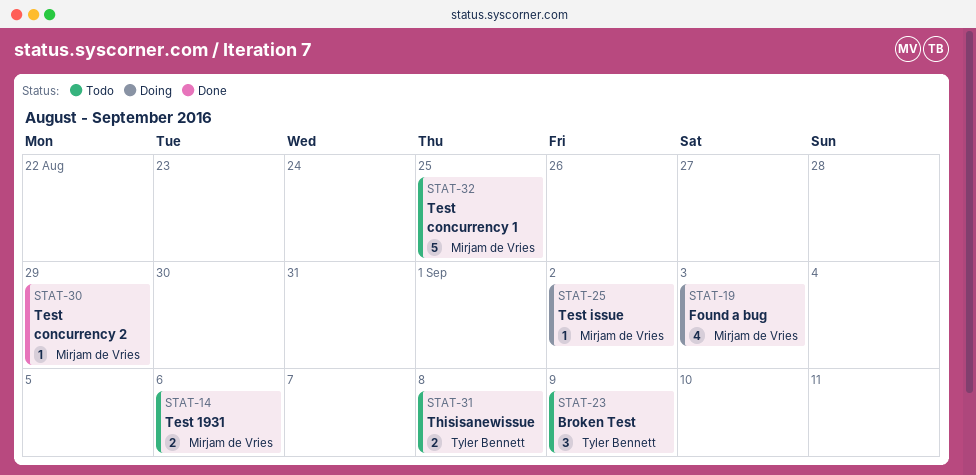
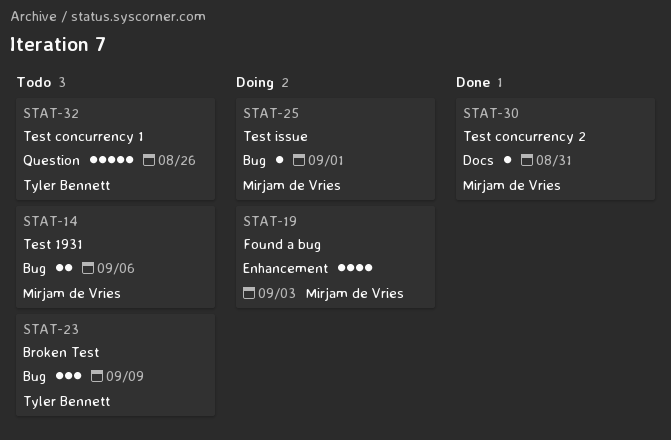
STAT-25, due: Sep 2 -> Sep 1
STAT-30, due: Aug 29 -> Aug 31
STAT-31: present -> none
STAT-32, owner: Mirjam de Vries -> Tyler Bennett
STAT-32, due: Aug 25 -> Aug 26

